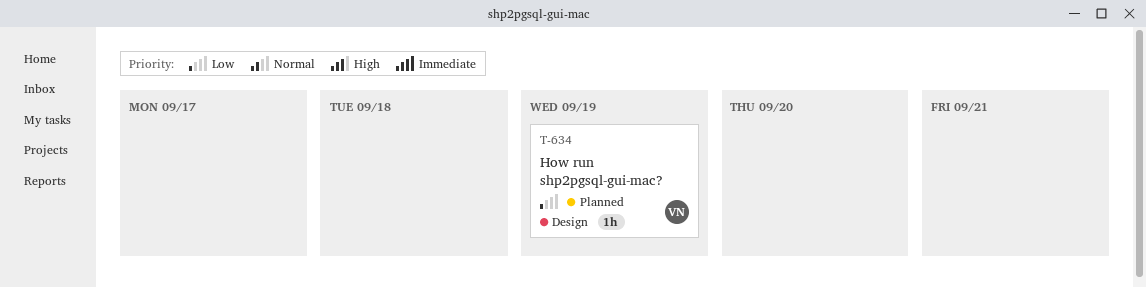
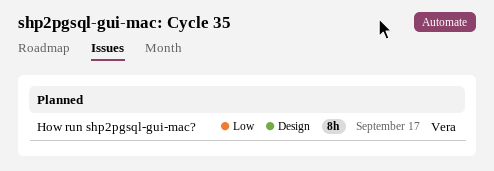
How run shp2pgsql-gui-mac?, estimate: 1h -> 8h
How run shp2pgsql-gui-mac?, due: Sep 19 -> Sep 17

